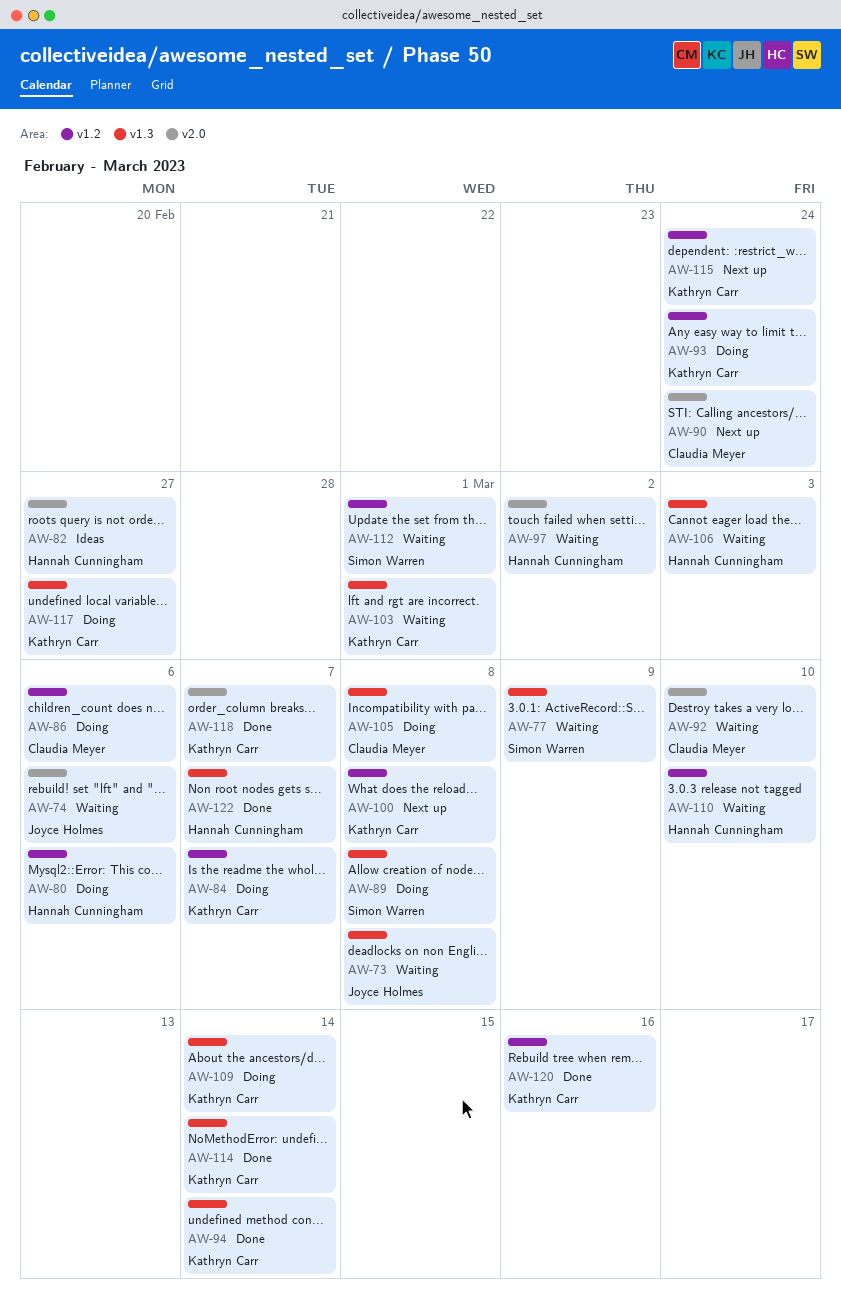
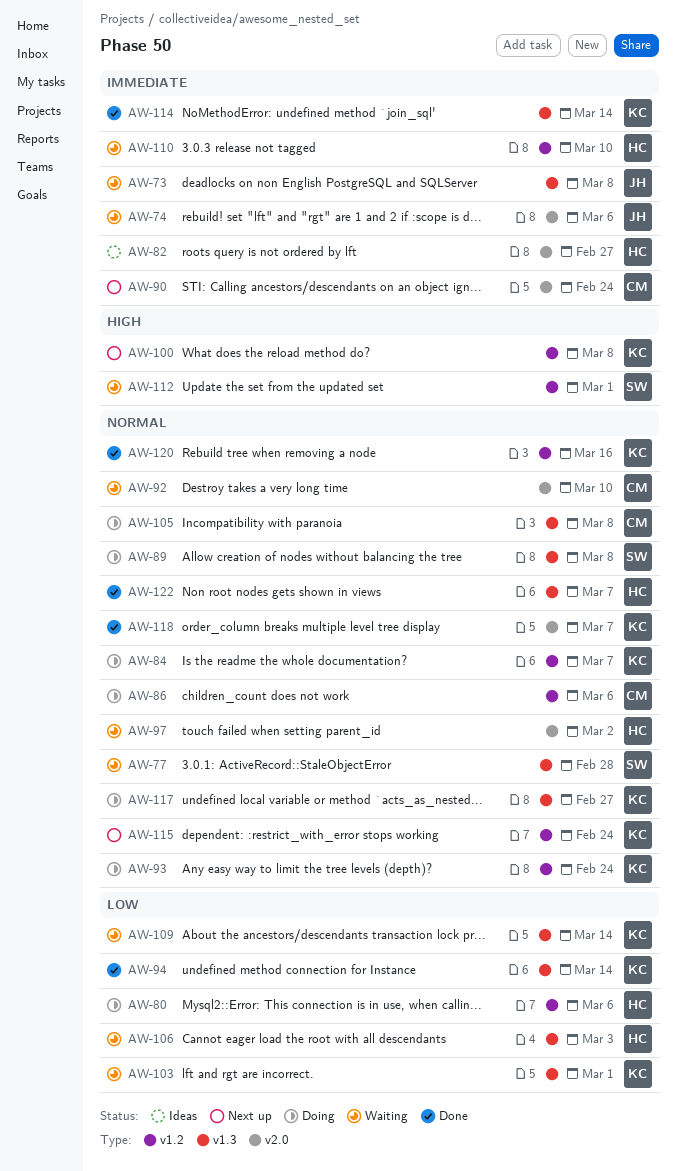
AW-77, due: Mar 9 -> Feb 28
AW-109, status: Doing -> Waiting

